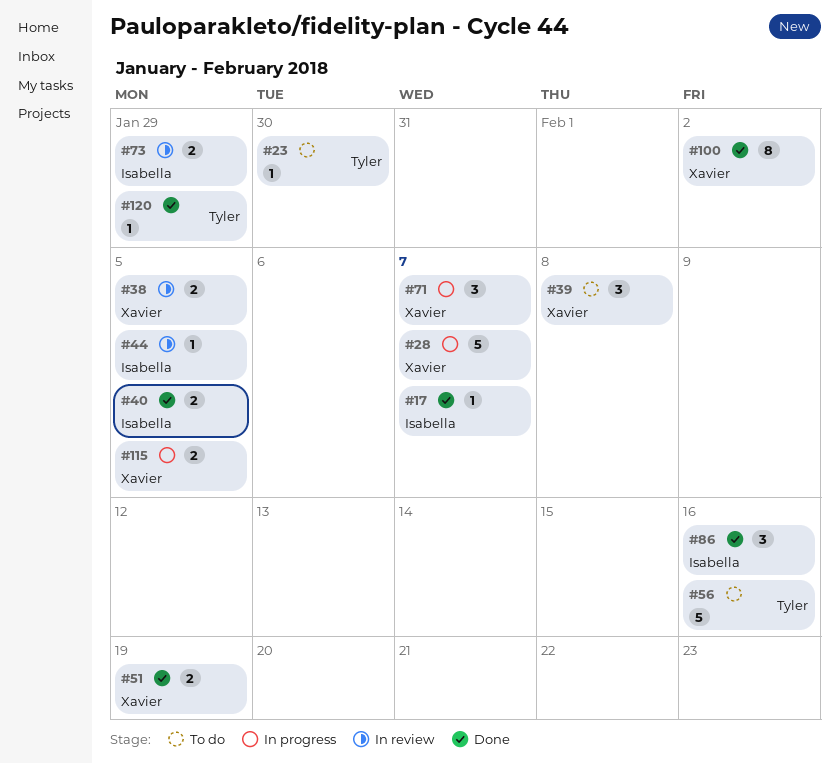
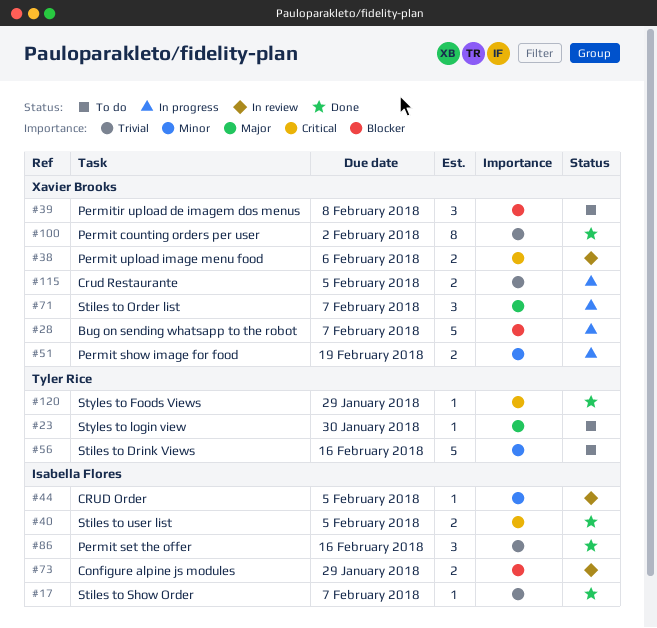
#38, due: Feb 5 -> Feb 6
#51, status: Done -> In progress

